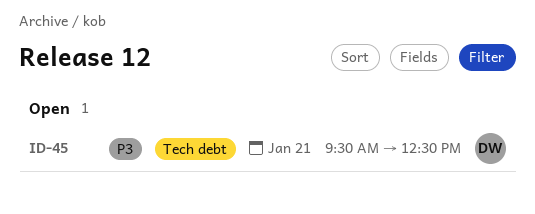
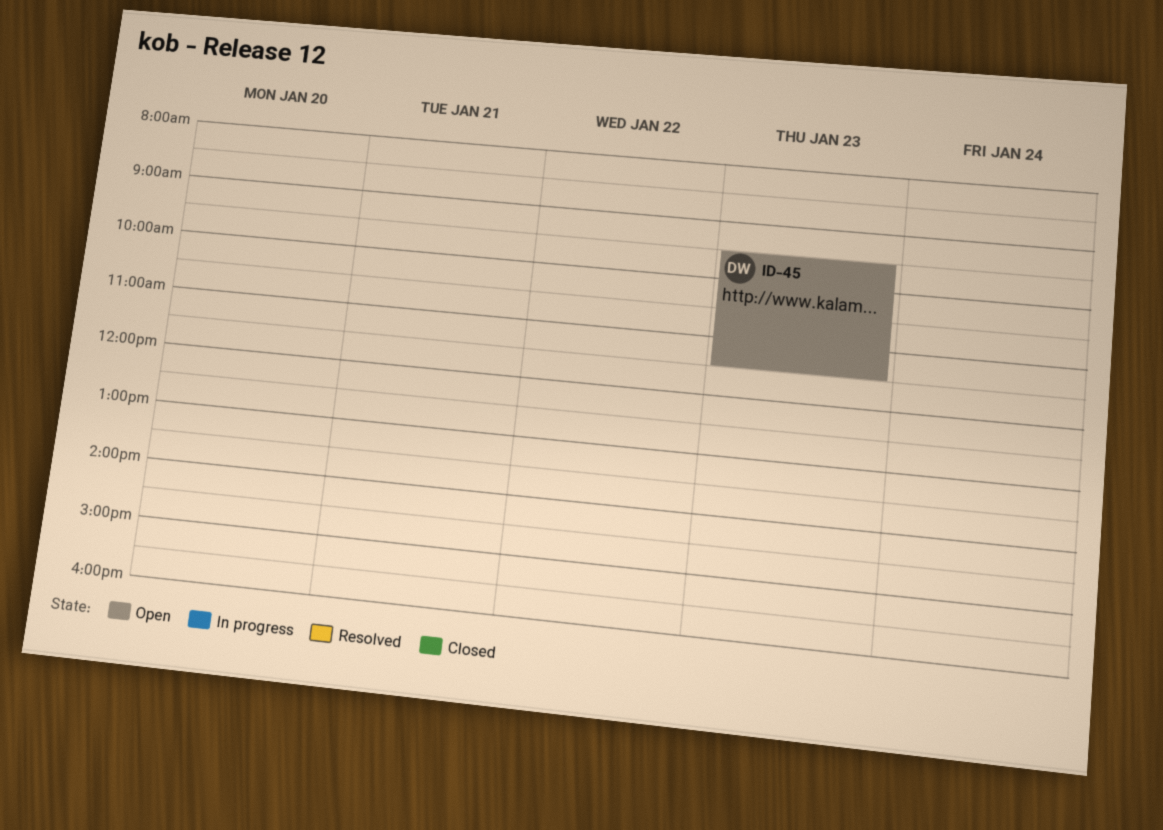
ID-45, day: Jan 21 -> Jan 23
ID-45, ends: 12:30 -> 11:30

